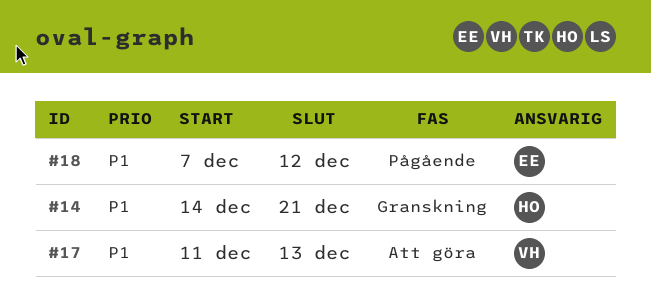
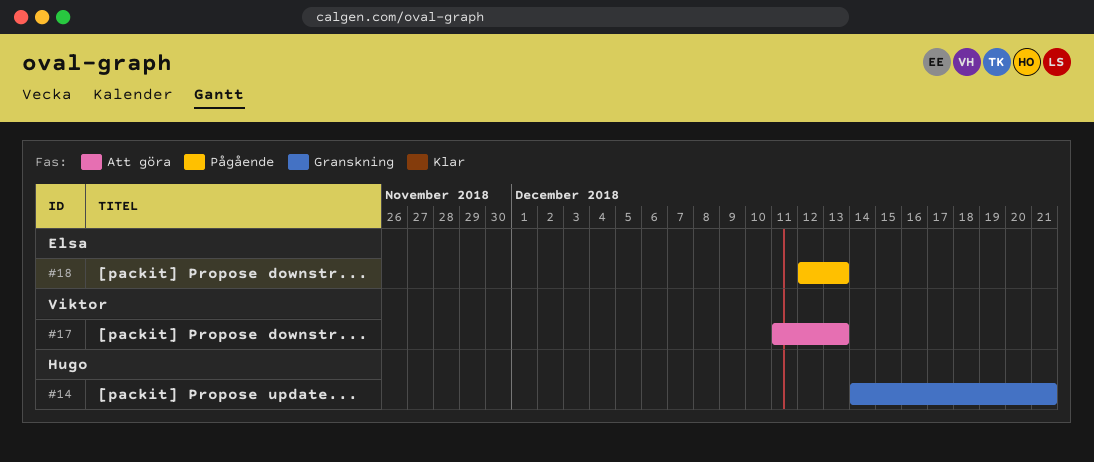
#18, start: Dec 7 -> Dec 12
#18, due: Dec 12 -> Dec 13

